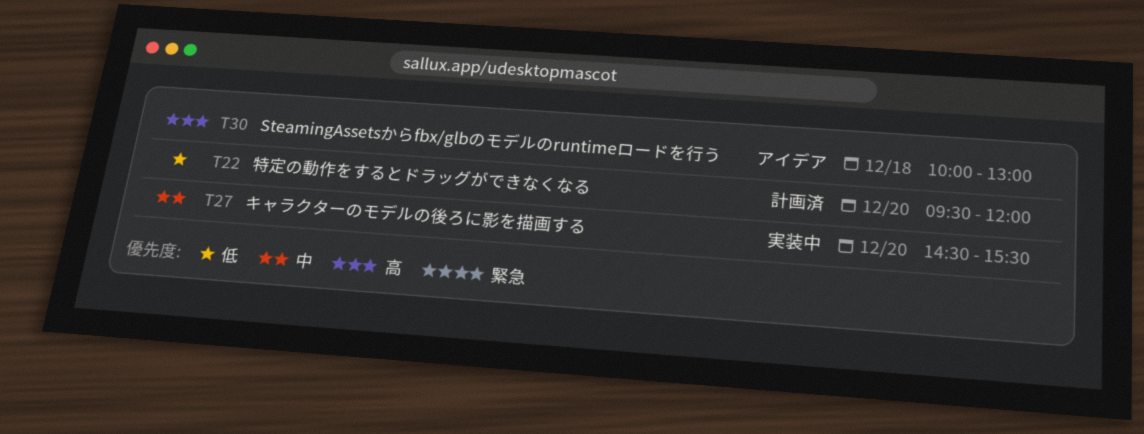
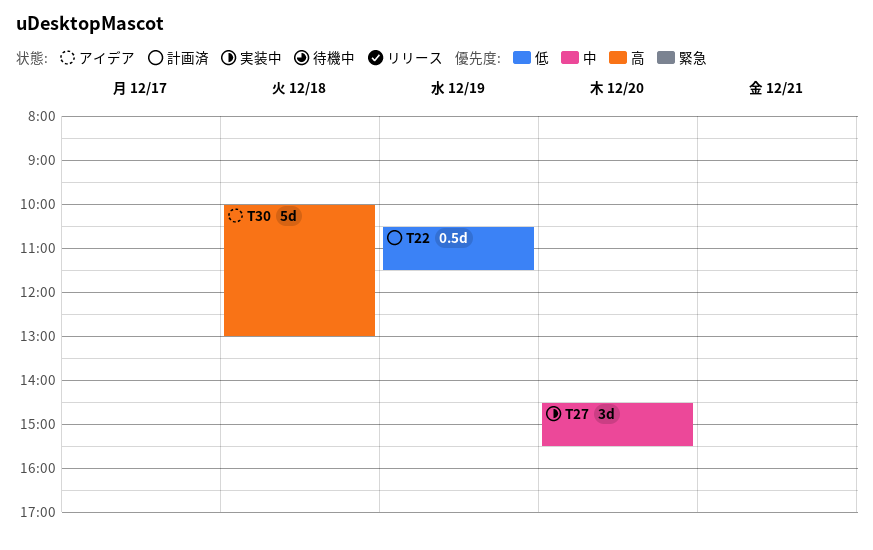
T22, day: Dec 20 -> Dec 19
T22, begins: 09:30 -> 10:30
T22, ends: 12:00 -> 11:30

